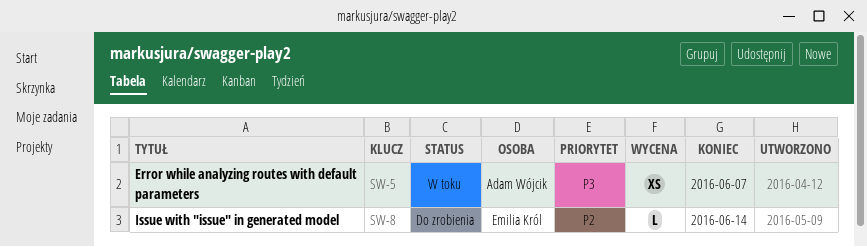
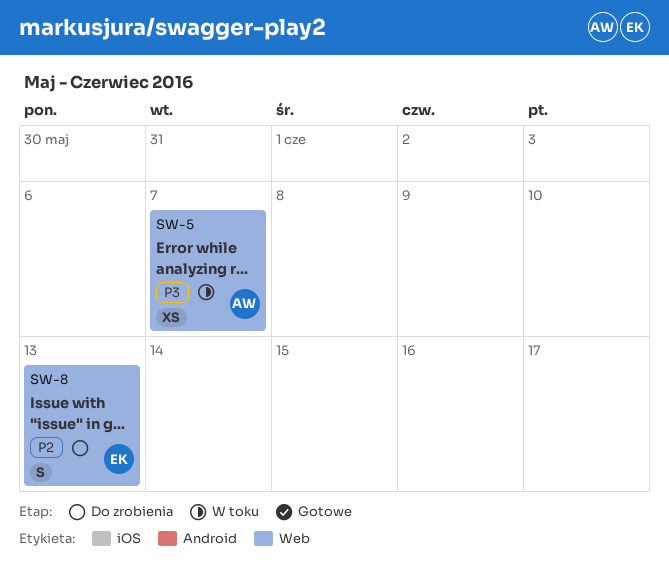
SW-8, estimate: L -> S
SW-8, due: Jun 14 -> Jun 13

